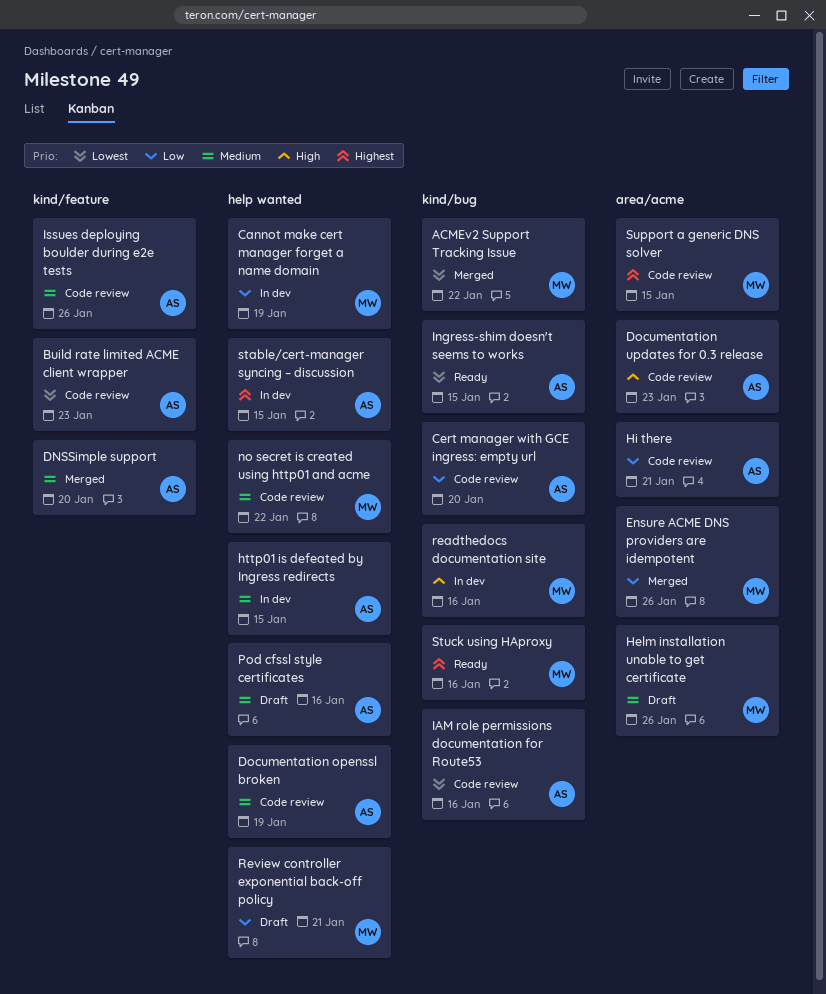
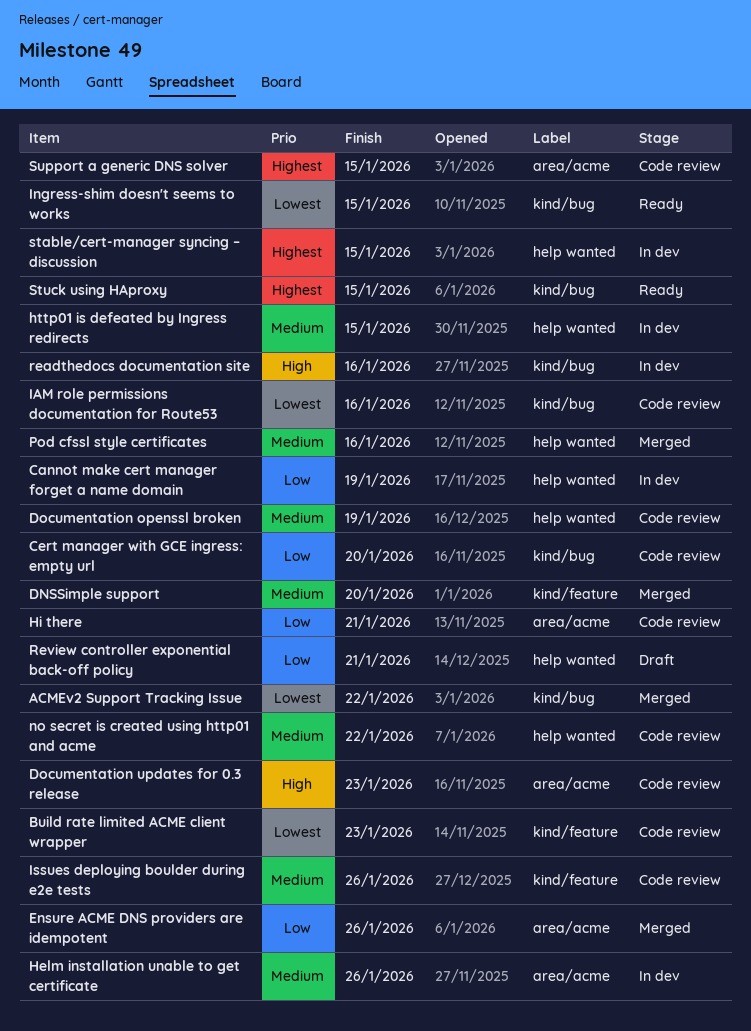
Helm installation unable to get certificate, status: Draft -> In dev
Pod cfssl style certificates, status: Draft -> Merged
Stuck using HAproxy, due: Jan 16 -> Jan 15

